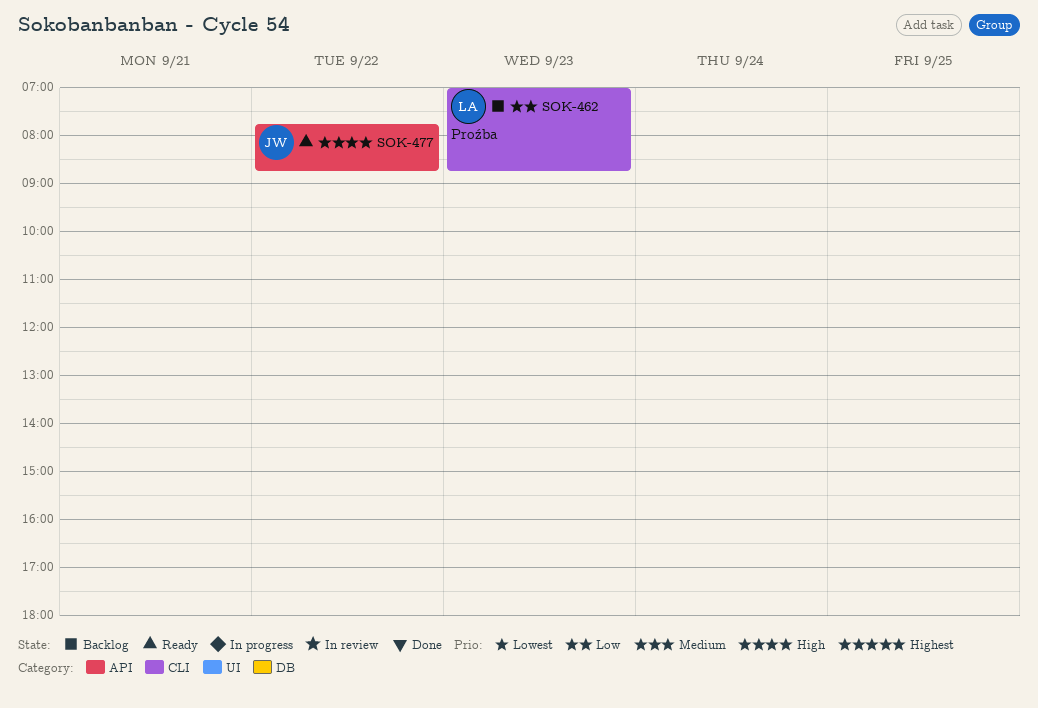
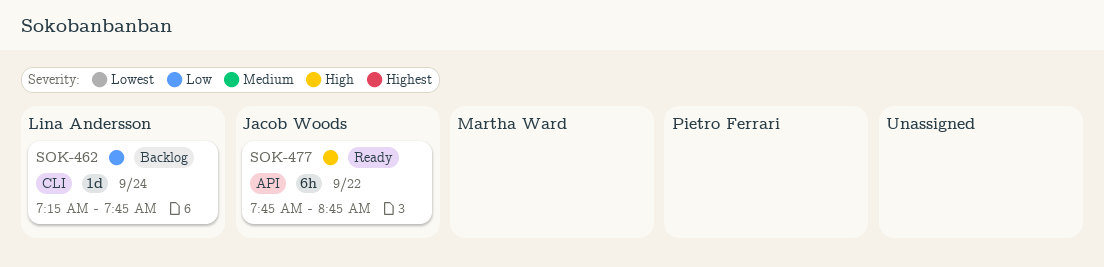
SOK-462, day: Sep 23 -> Sep 24
SOK-462, begins: 07:00 -> 07:15
SOK-462, ends: 08:45 -> 07:45

